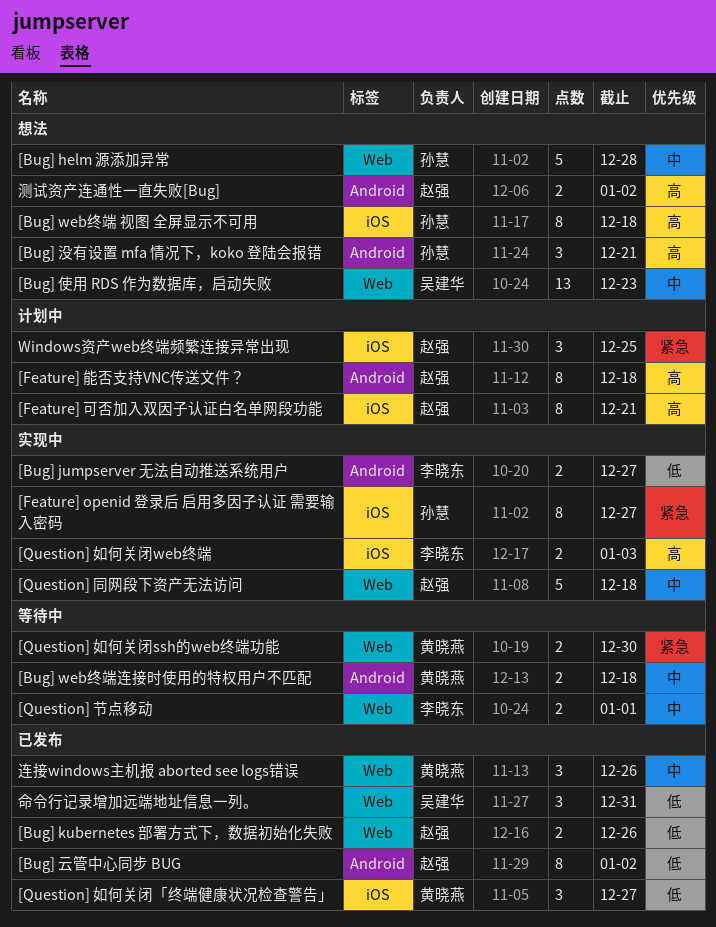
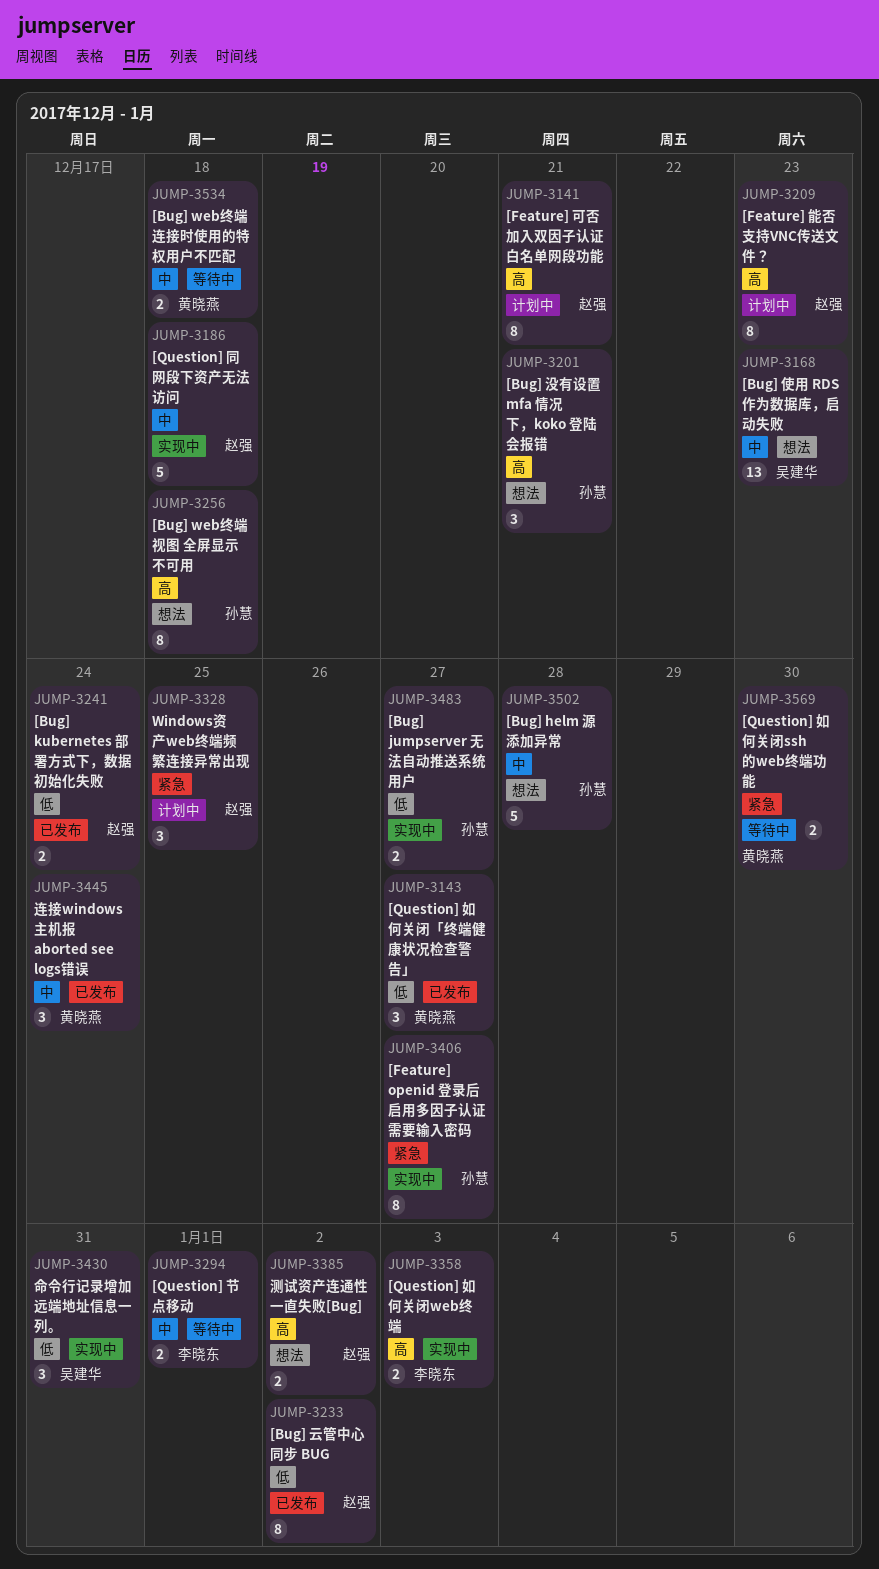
[Bug] jumpserver 无法自动推送系统用户, owner: 李晓东 -> 孙慧
[Bug] kubernetes 部署方式下，数据初始化失败, due: Dec 26 -> Dec 24
[Feature] 能否支持VNC传送文件？, due: Dec 18 -> Dec 23
命令行记录增加远端地址信息一列。, status: 已发布 -> 实现中
连接windows主机报 aborted see logs错误, due: Dec 26 -> Dec 24

